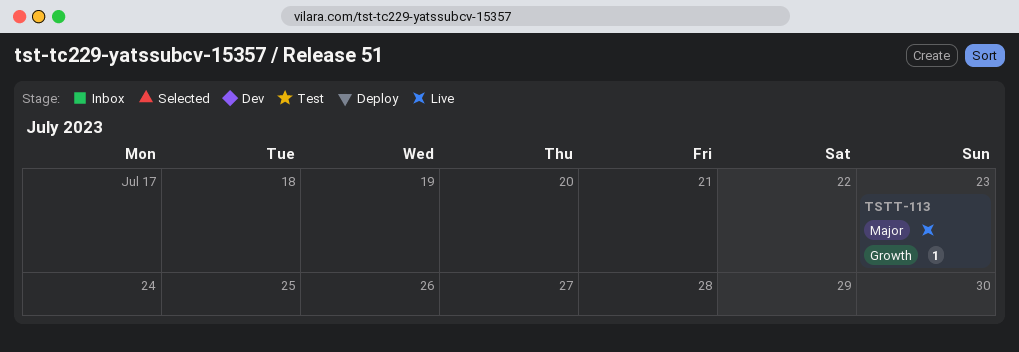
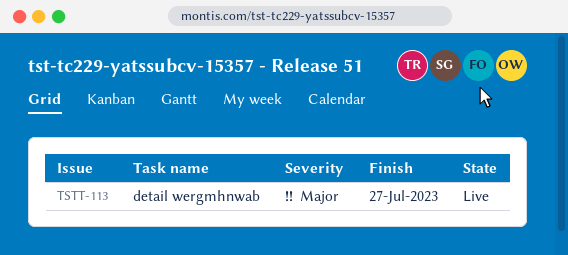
TSTT-113, due: Jul 23 -> Jul 27

